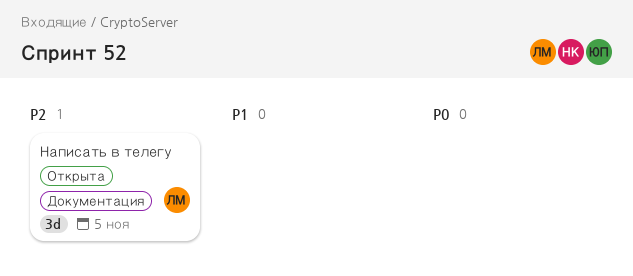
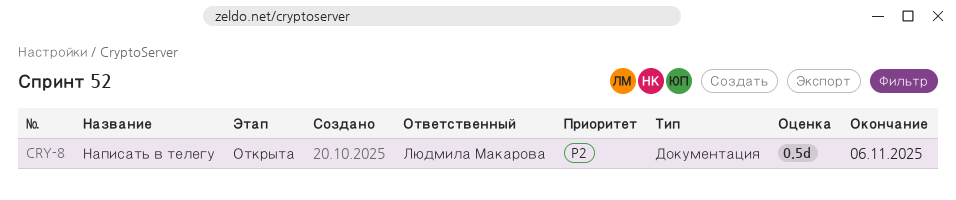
Написать в телегу, estimate: 3d -> 0.5d
Написать в телегу, due: Nov 5 -> Nov 6

